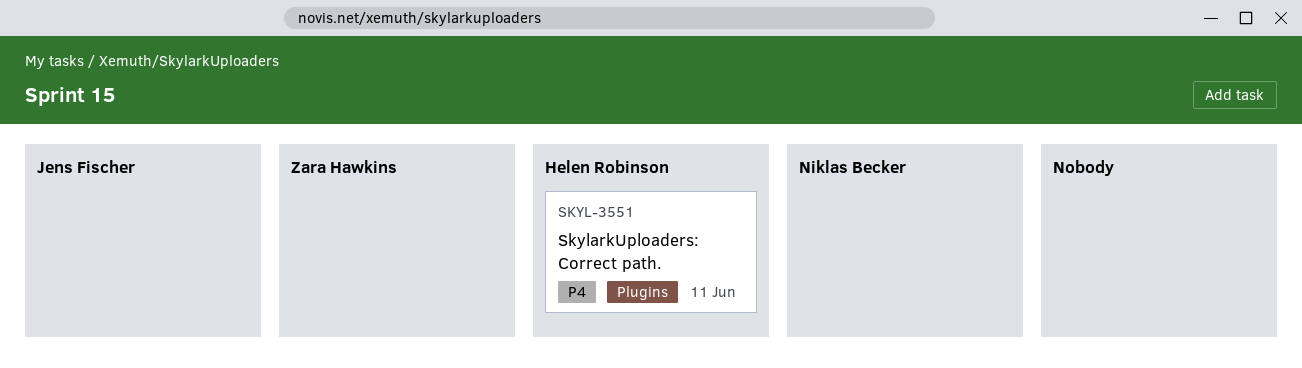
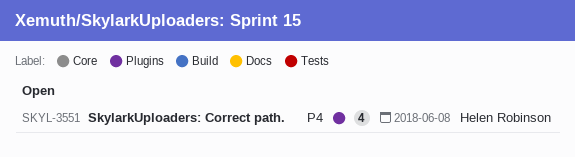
SKYL-3551, due: Jun 11 -> Jun 8

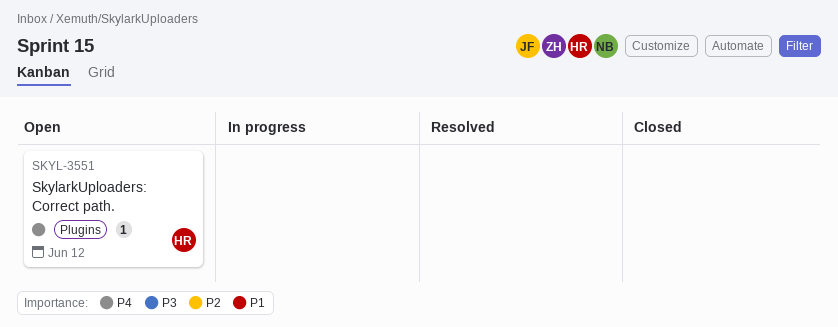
SKYL-3551, estimate: 4 -> 1
SKYL-3551, due: Jun 8 -> Jun 12

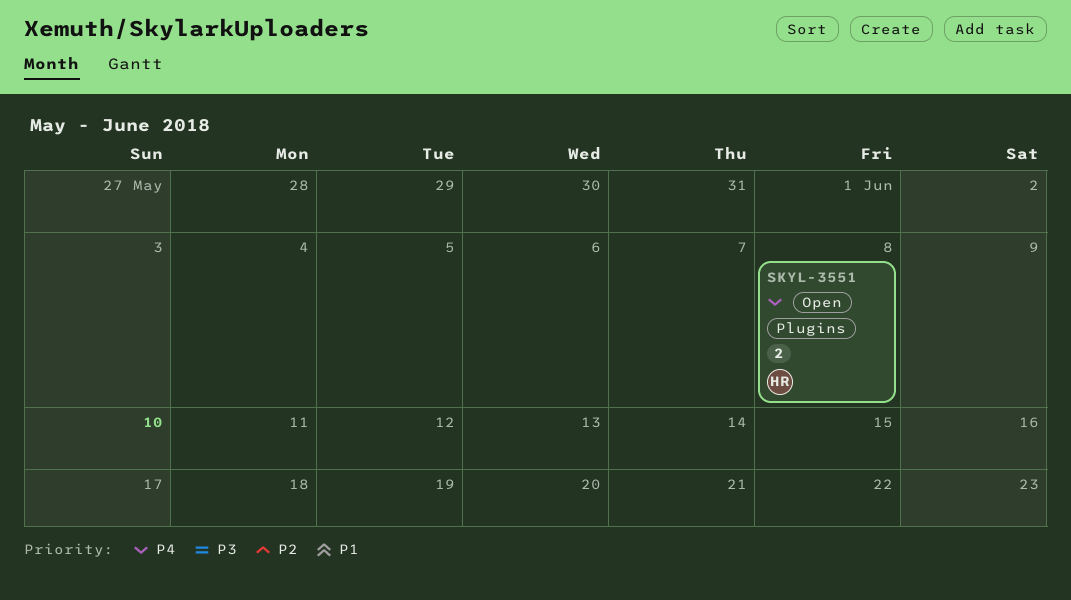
SKYL-3551, estimate: 1 -> 2
SKYL-3551, due: Jun 12 -> Jun 8

